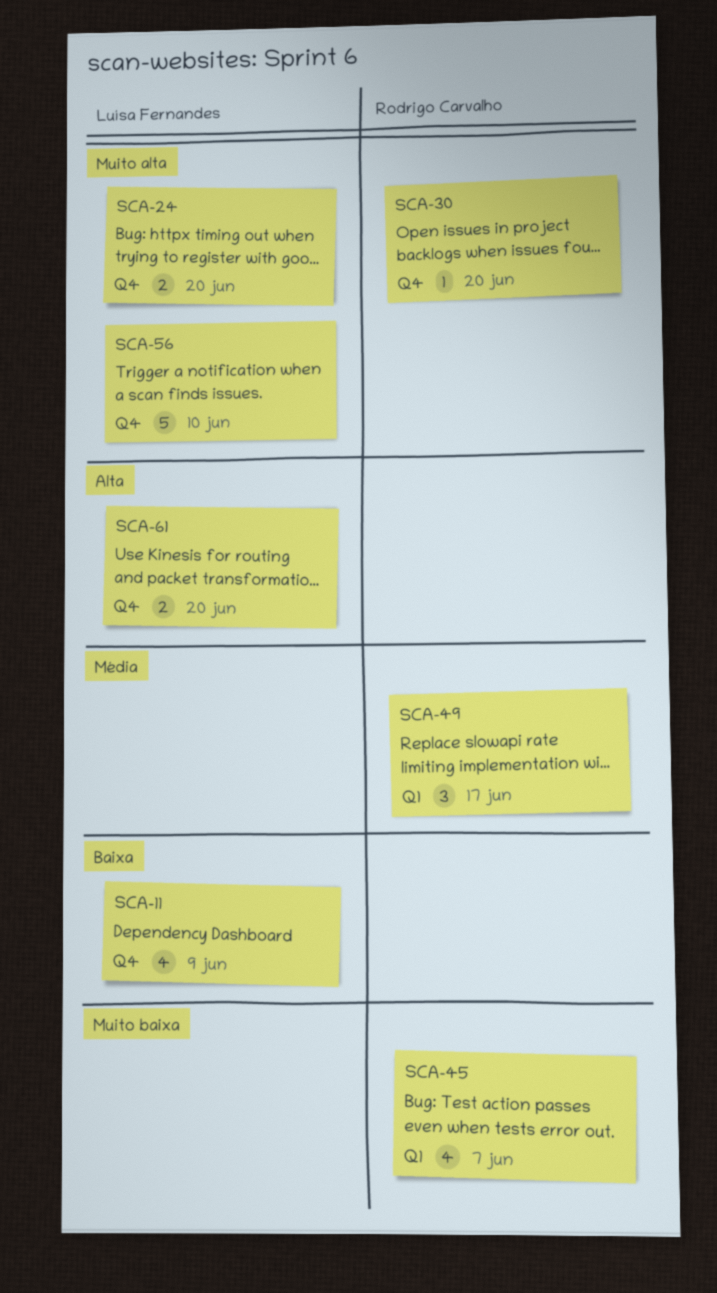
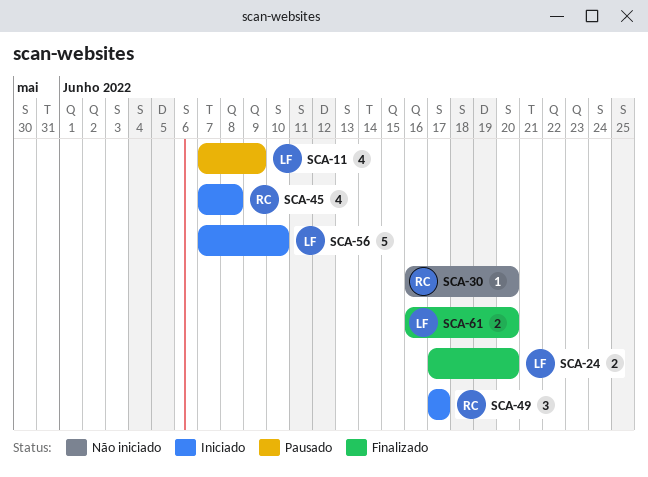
SCA-45, due: Jun 7 -> Jun 8

